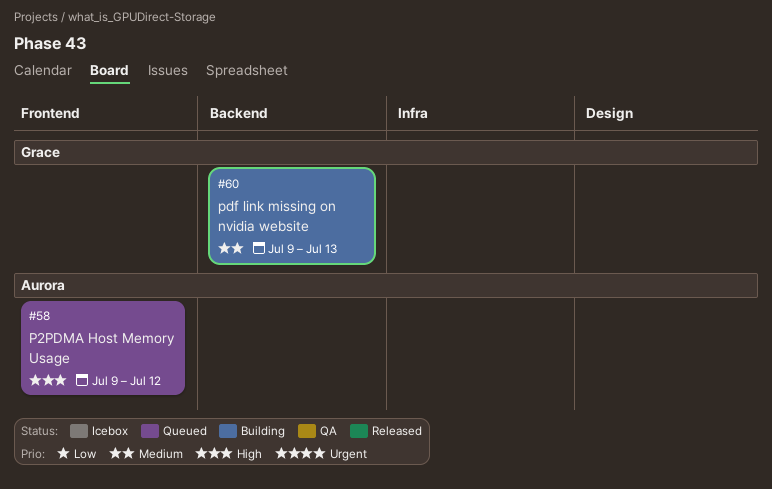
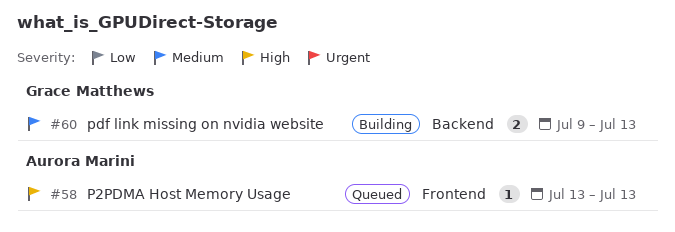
#58, start: Jul 9 -> Jul 13
#58, due: Jul 12 -> Jul 13

